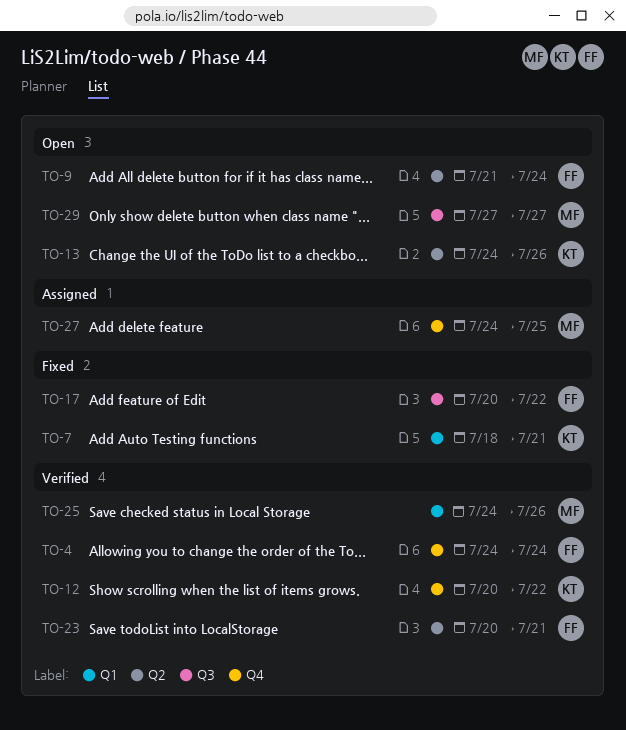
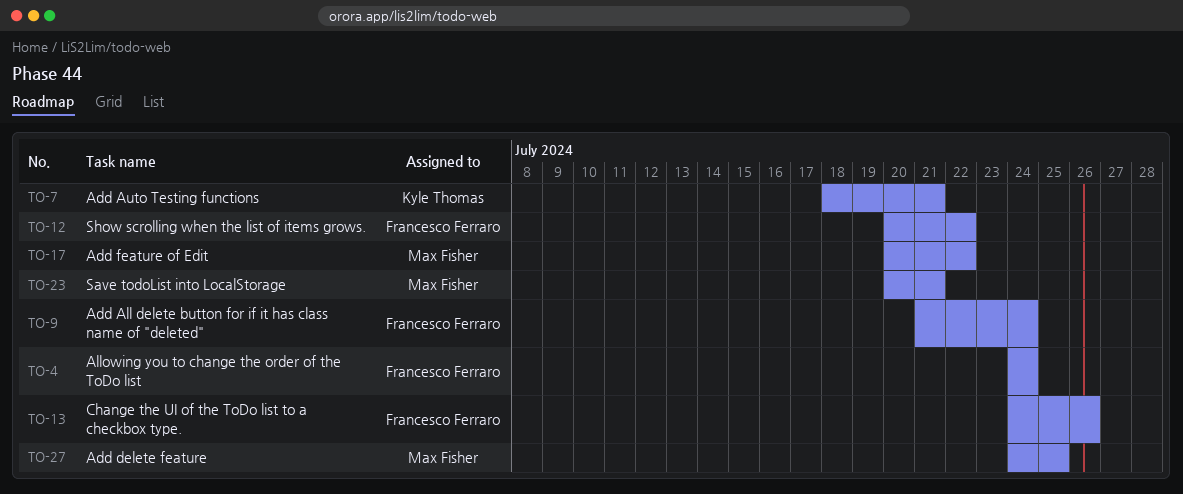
TO-12, owner: Kyle Thomas -> Francesco Ferraro
TO-13, owner: Kyle Thomas -> Francesco Ferraro
TO-17, owner: Francesco Ferraro -> Max Fisher
TO-23, owner: Francesco Ferraro -> Max Fisher
TO-25: present -> none
TO-29: present -> none

